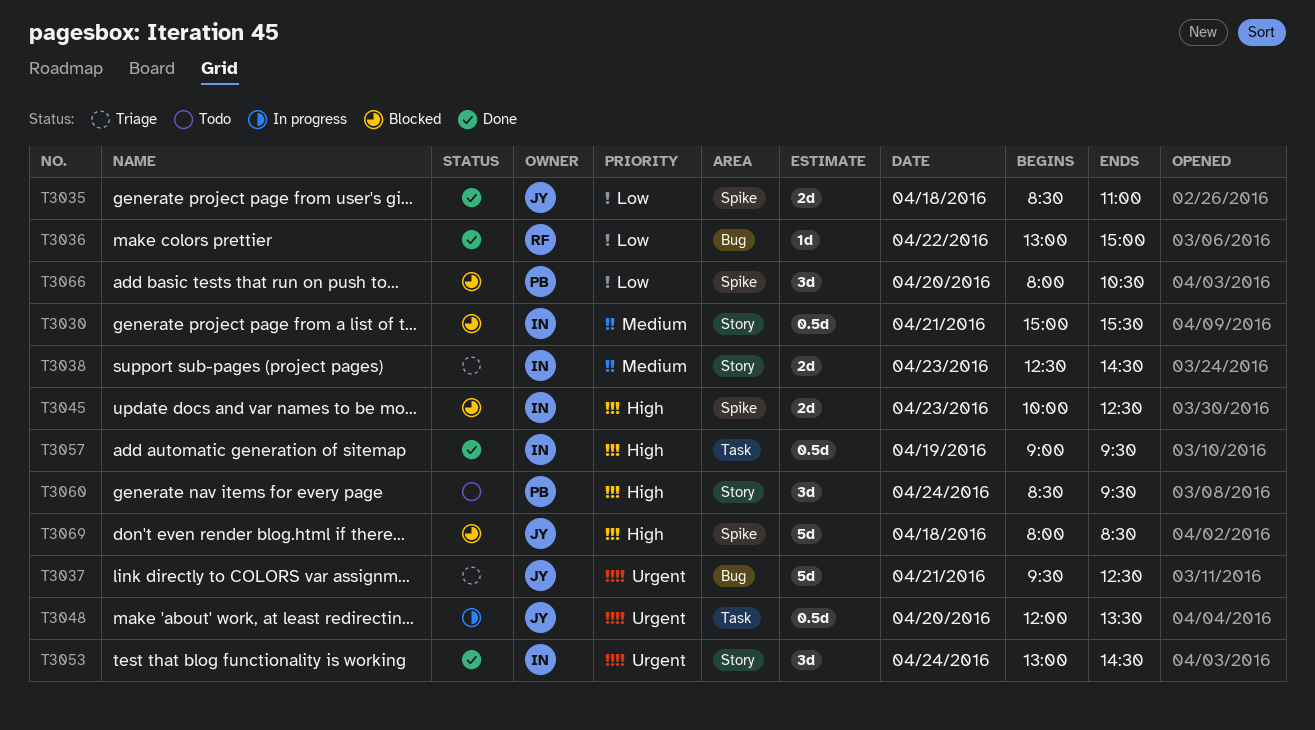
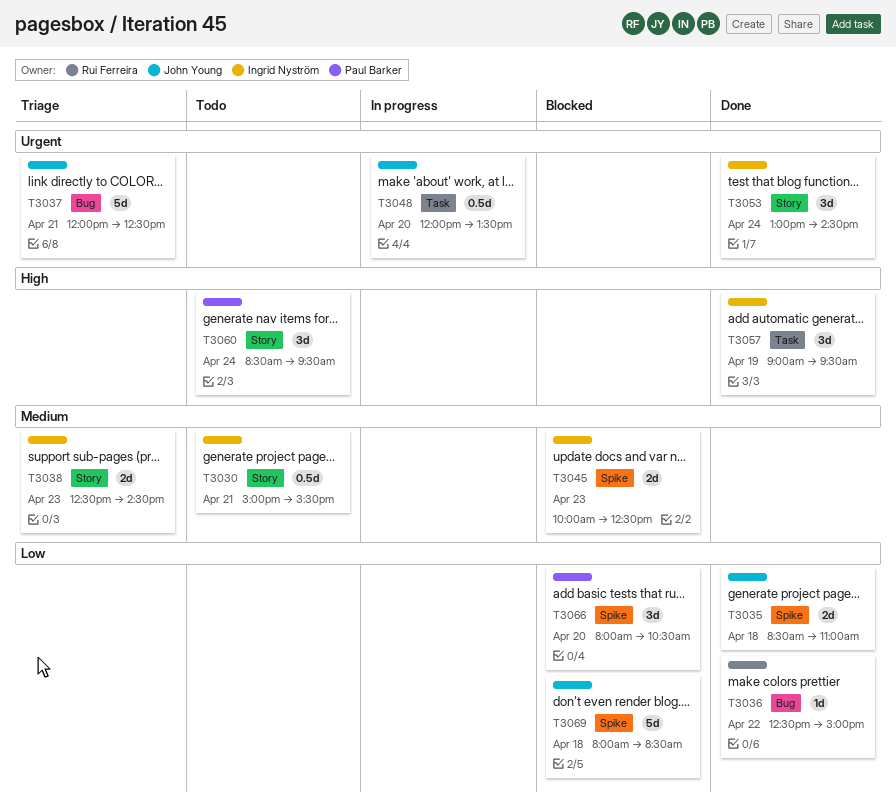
T3030, status: Blocked -> Todo
T3036, begins: 13:00 -> 12:30
T3037, begins: 09:30 -> 12:00
T3045, priority: High -> Medium
T3057, estimate: 0.5d -> 3d
T3069, priority: High -> Low

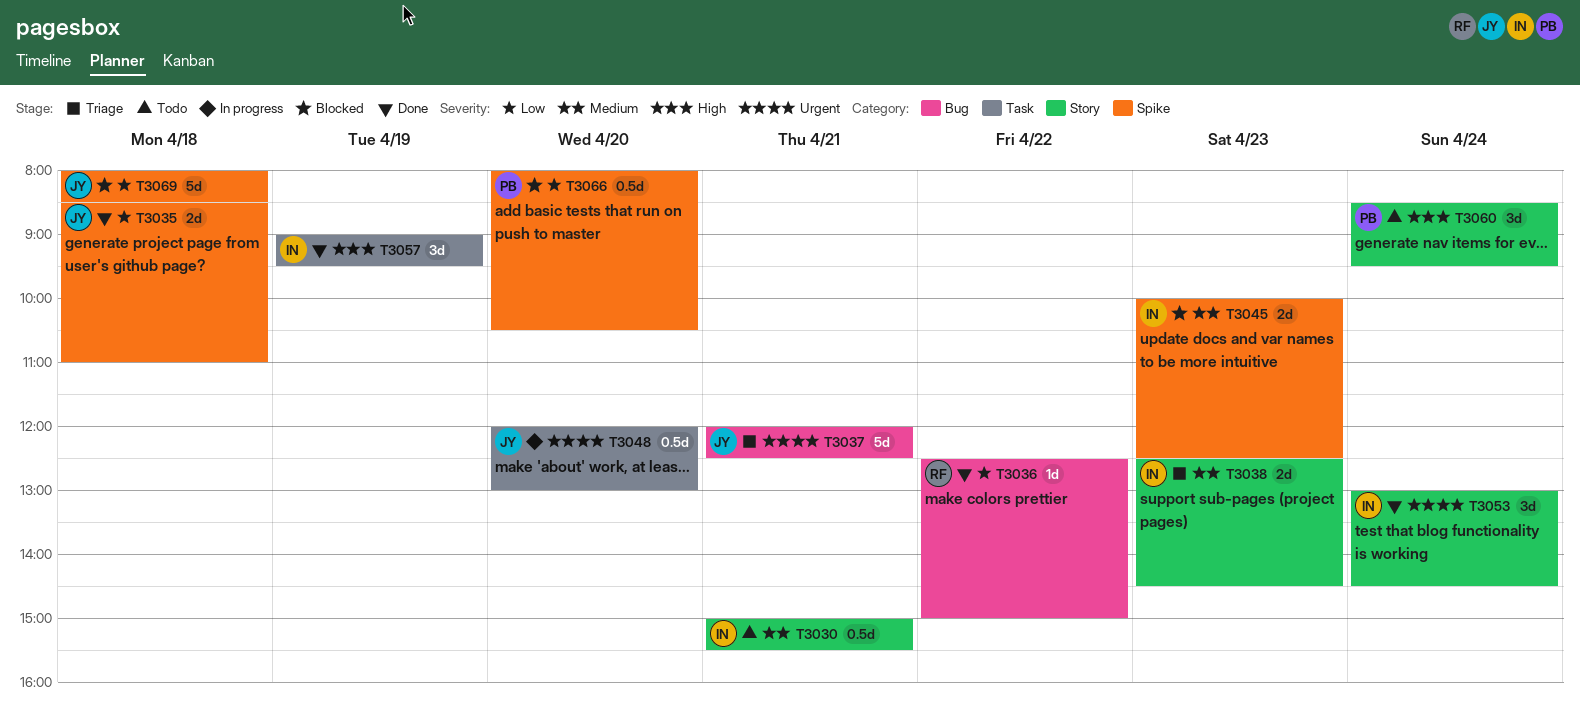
T3048, ends: 13:30 -> 13:00
T3066, estimate: 3d -> 0.5d

